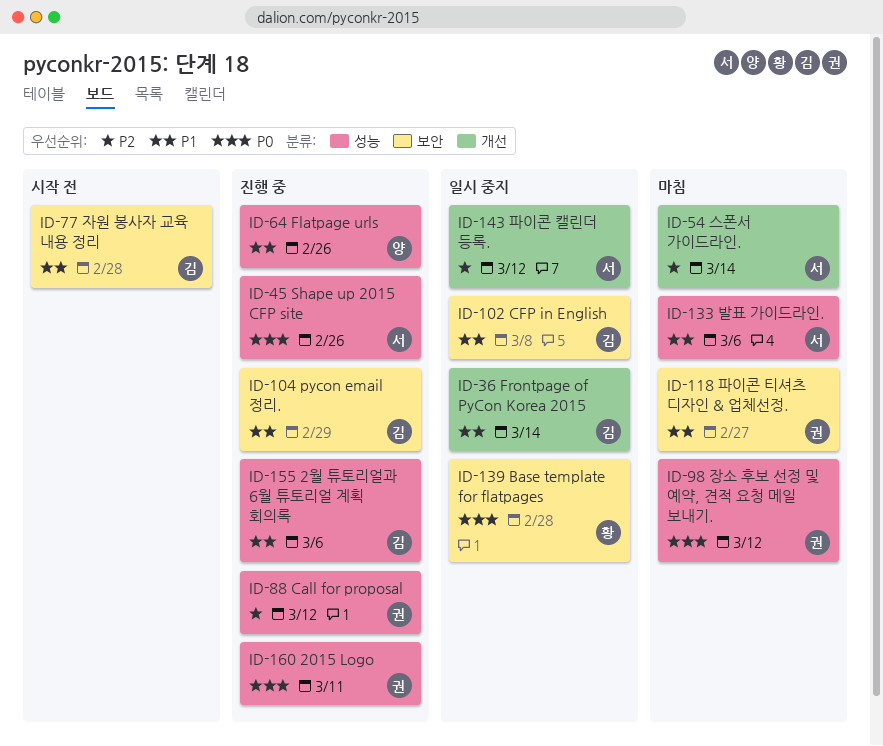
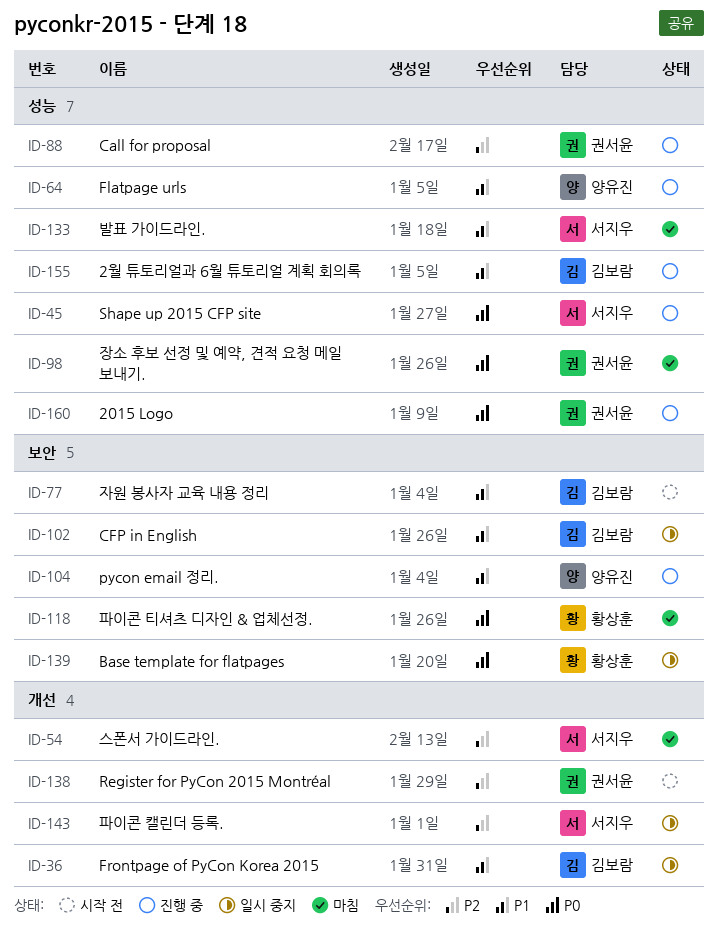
ID-104, owner: 김보람 -> 양유진
ID-118, owner: 권서윤 -> 황상훈
ID-118, priority: P1 -> P0
ID-138: none -> present

